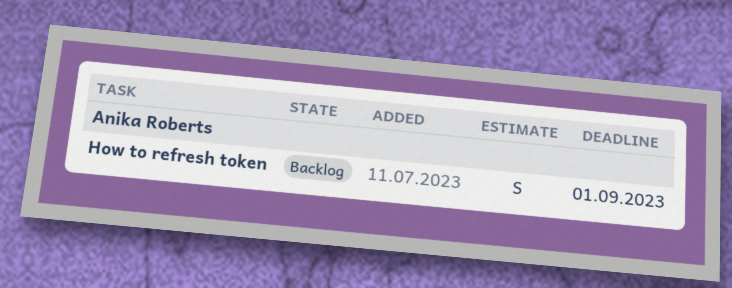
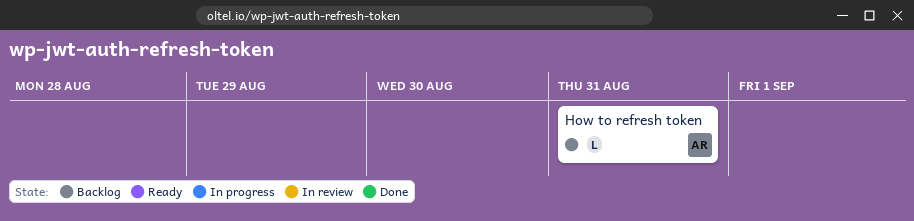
How to refresh token, estimate: S -> L
How to refresh token, due: Sep 1 -> Aug 31

